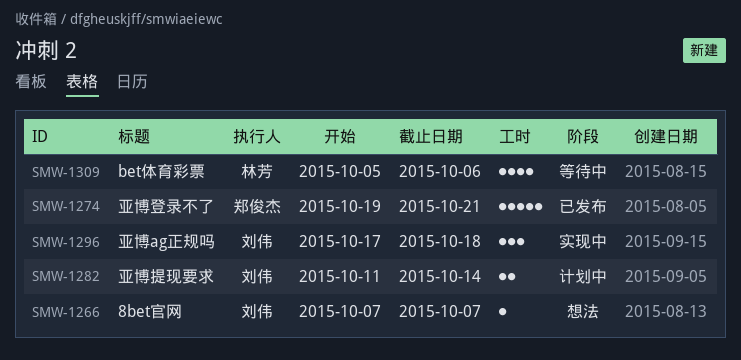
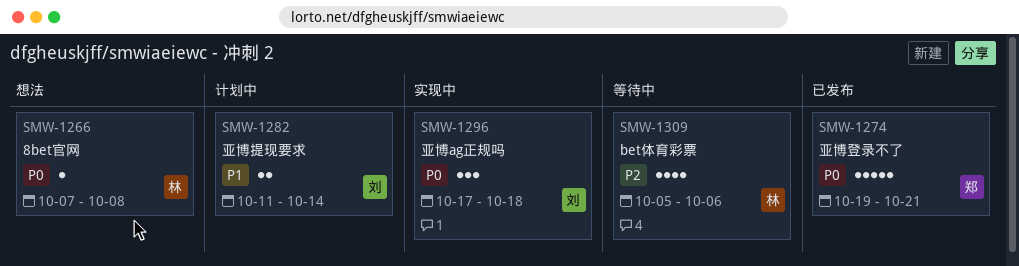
SMW-1266, owner: 刘伟 -> 林芳
SMW-1266, due: Oct 7 -> Oct 8

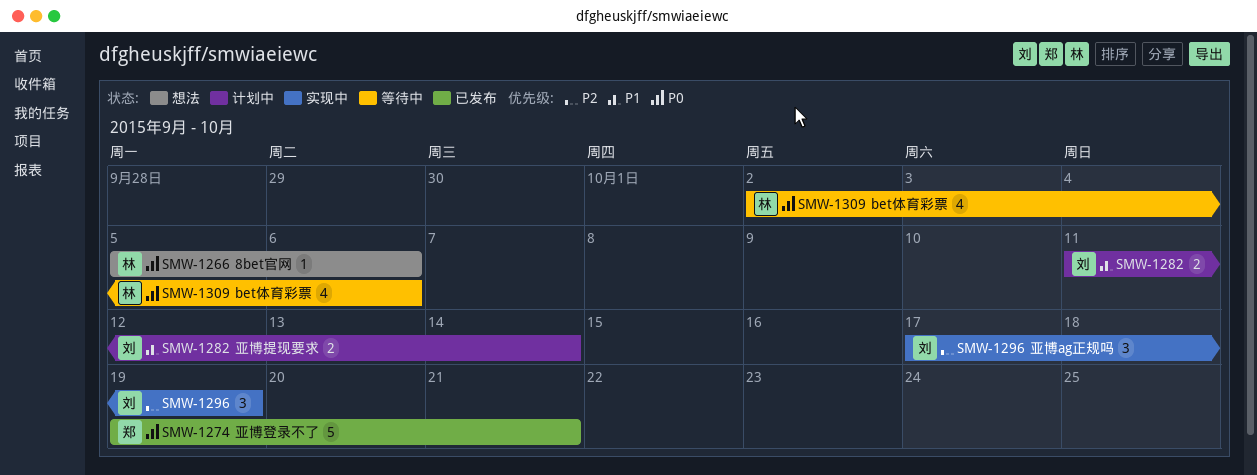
SMW-1266, start: Oct 7 -> Oct 5
SMW-1266, due: Oct 8 -> Oct 6
SMW-1296, priority: P0 -> P2
SMW-1296, due: Oct 18 -> Oct 19
SMW-1309, priority: P2 -> P0
SMW-1309, start: Oct 5 -> Oct 2

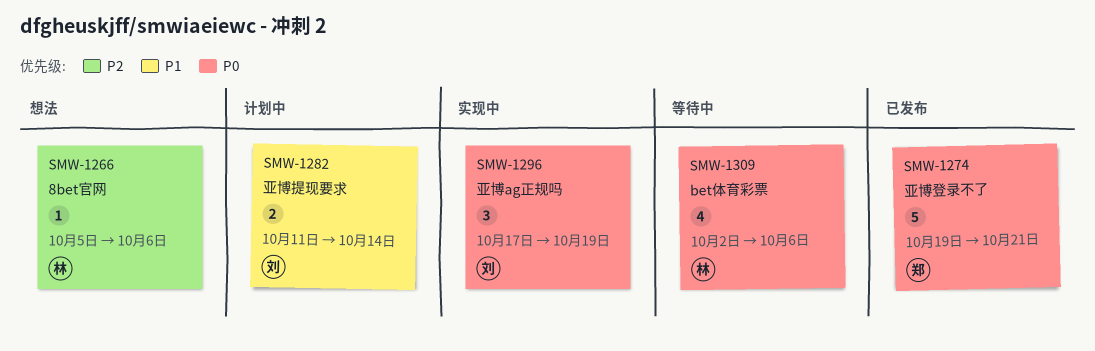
SMW-1266, priority: P0 -> P2
SMW-1296, priority: P2 -> P0

